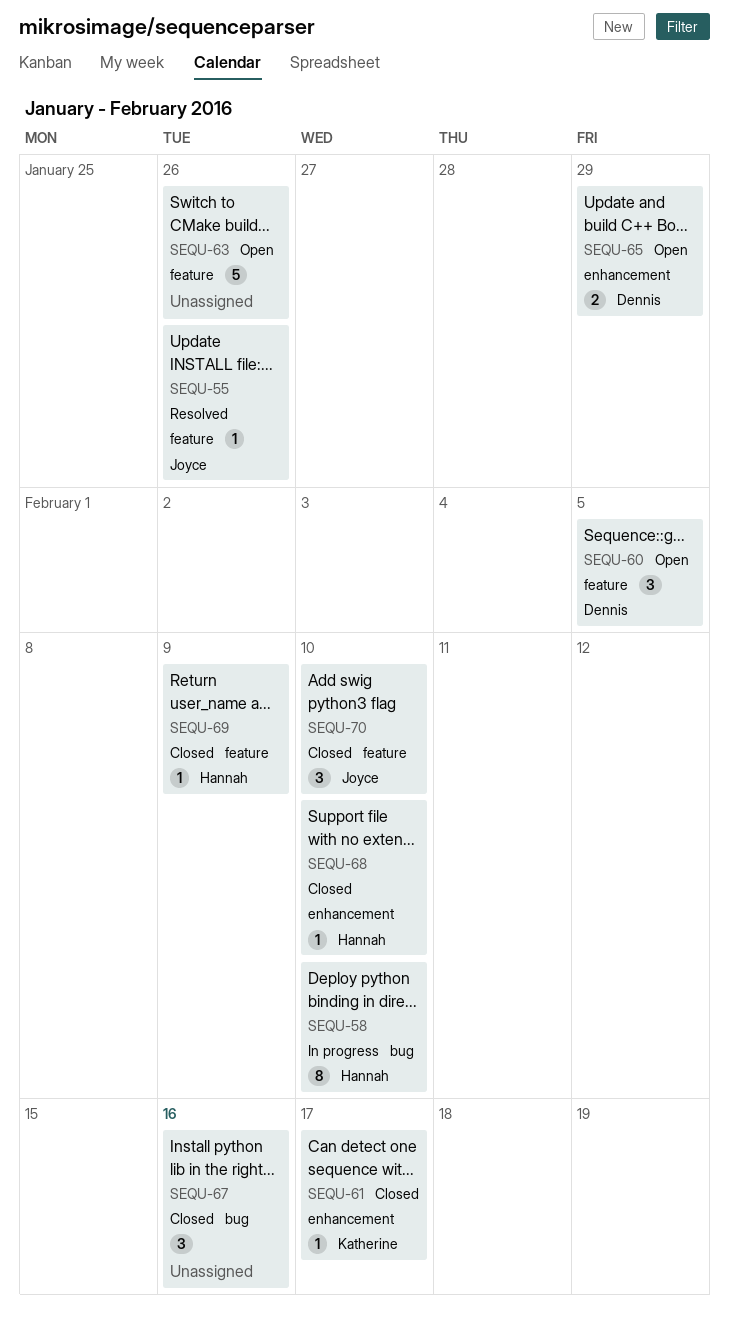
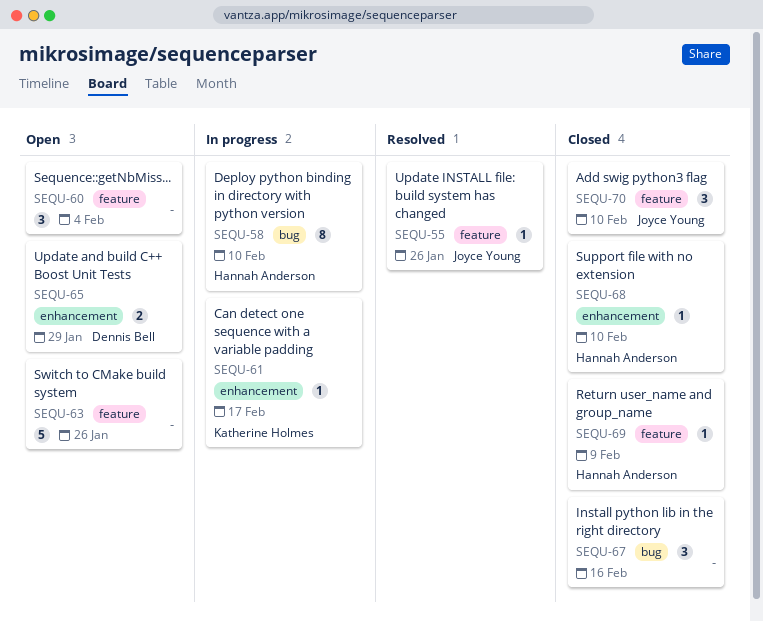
SEQU-60, owner: Dennis Bell -> none
SEQU-60, due: Feb 5 -> Feb 4
SEQU-61, status: Closed -> In progress

